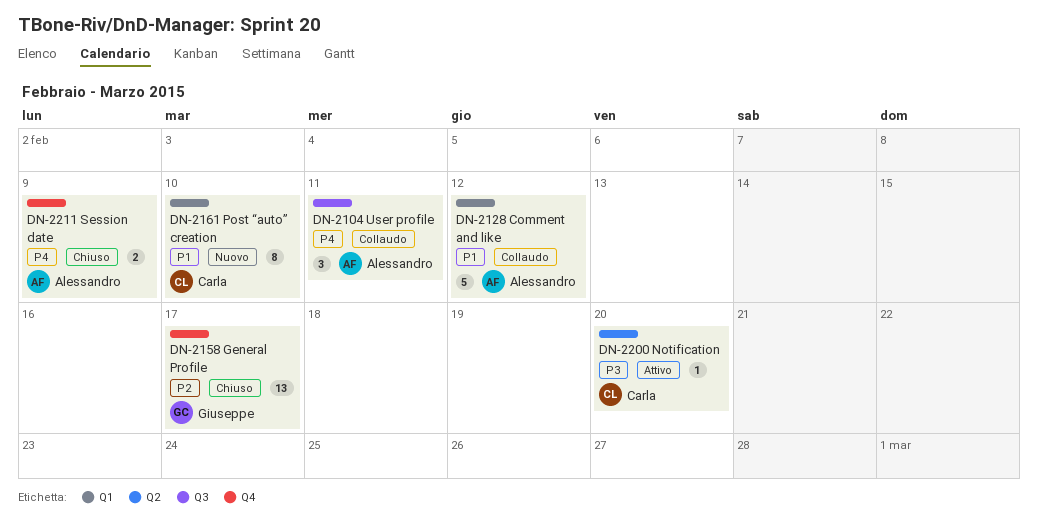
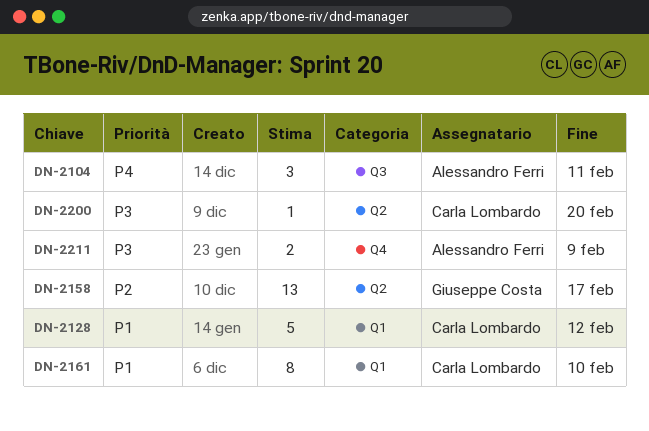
DN-2128, owner: Alessandro Ferri -> Carla Lombardo
DN-2158, label: Q4 -> Q2
DN-2211, priority: P4 -> P3

